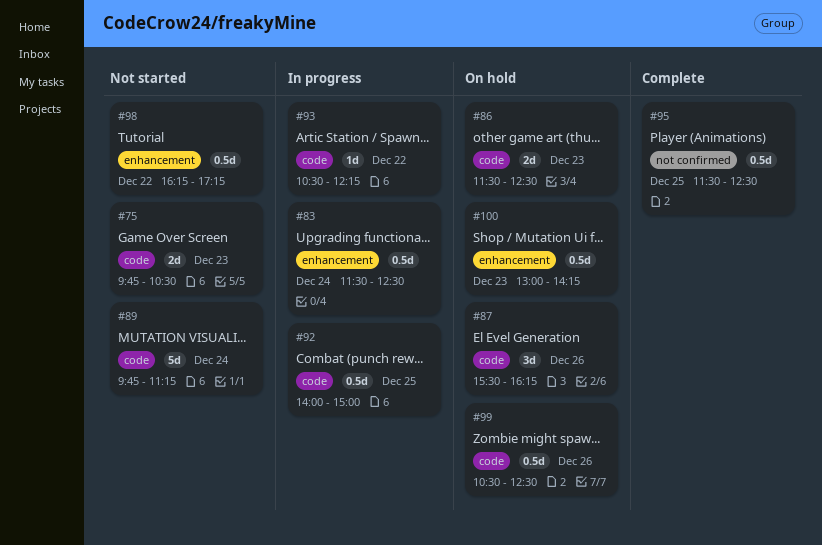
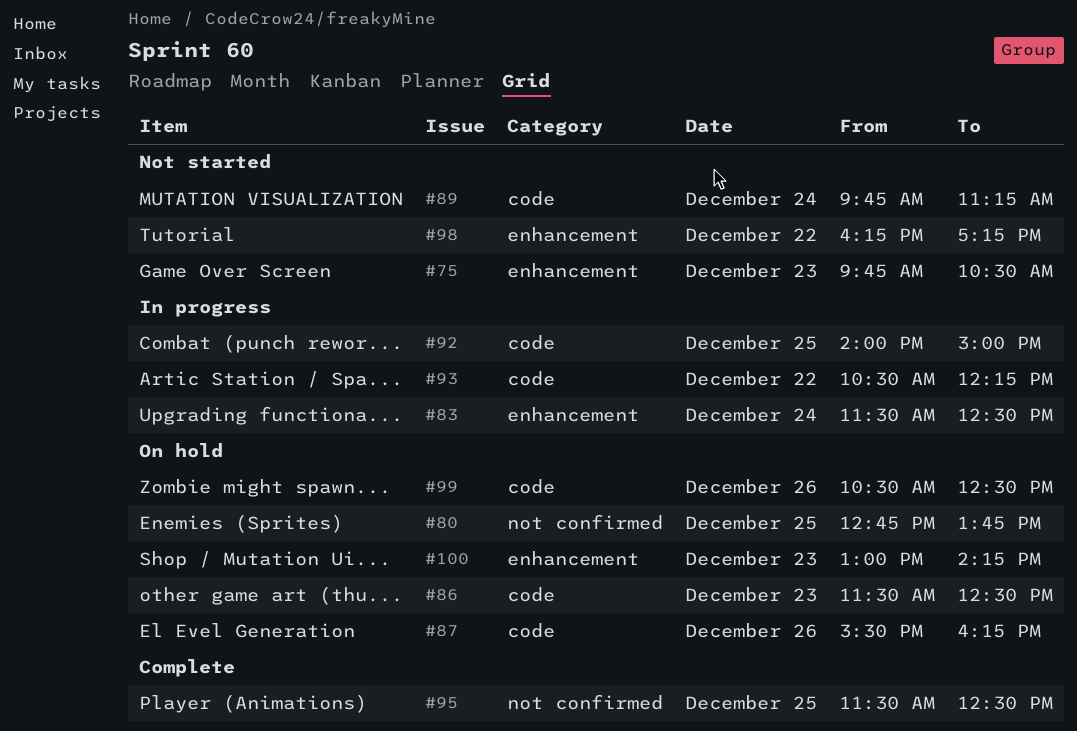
#75, label: code -> enhancement
#80: none -> present

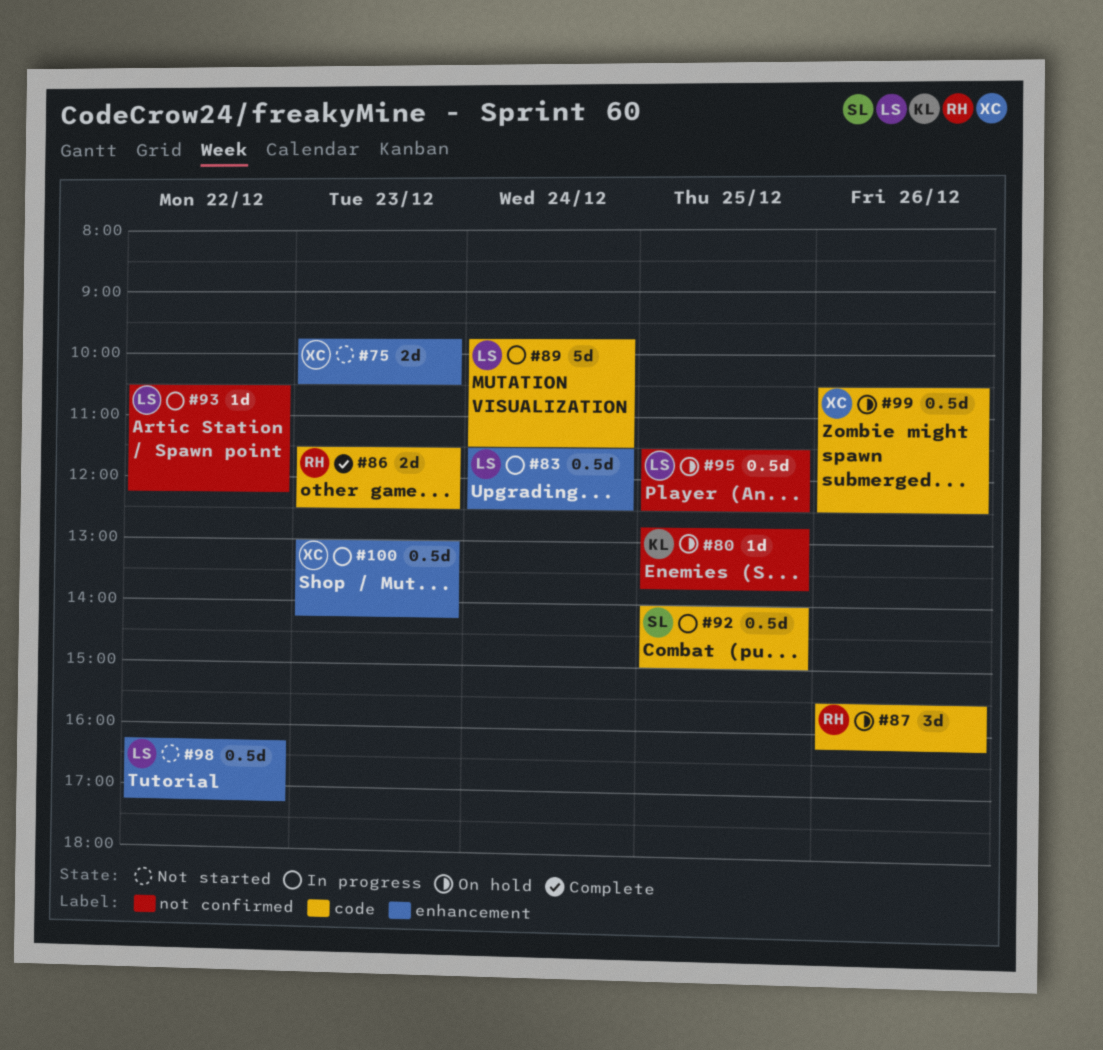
#86, status: On hold -> Complete
#89, status: Not started -> In progress
#89, ends: 11:15 -> 11:30
#93, label: code -> not confirmed
#95, status: Complete -> On hold
#100, status: On hold -> In progress

